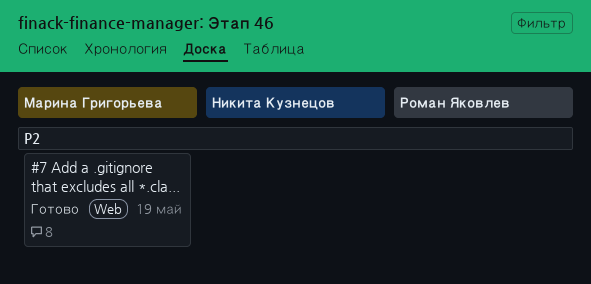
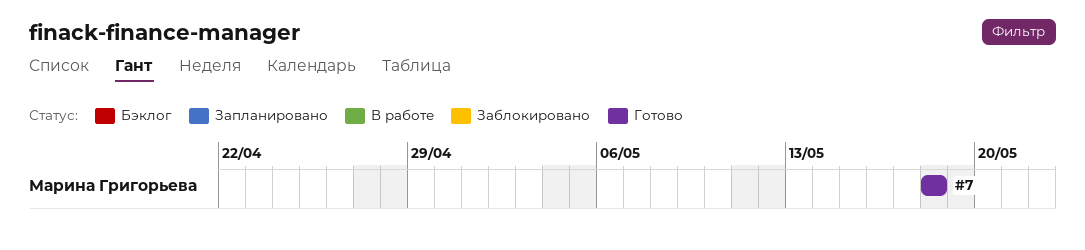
#7, due: May 19 -> May 18

